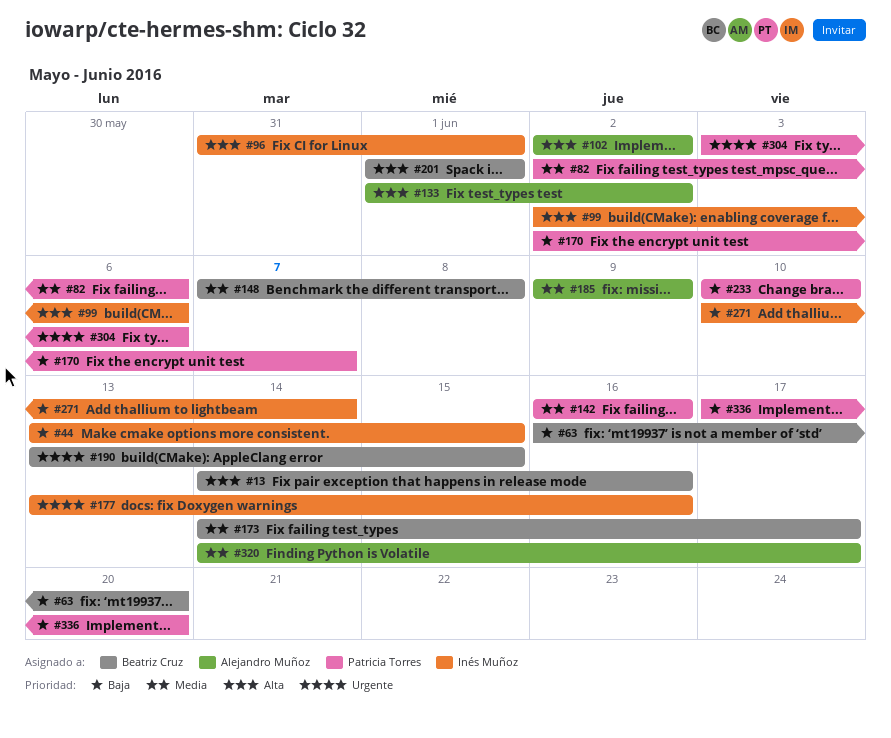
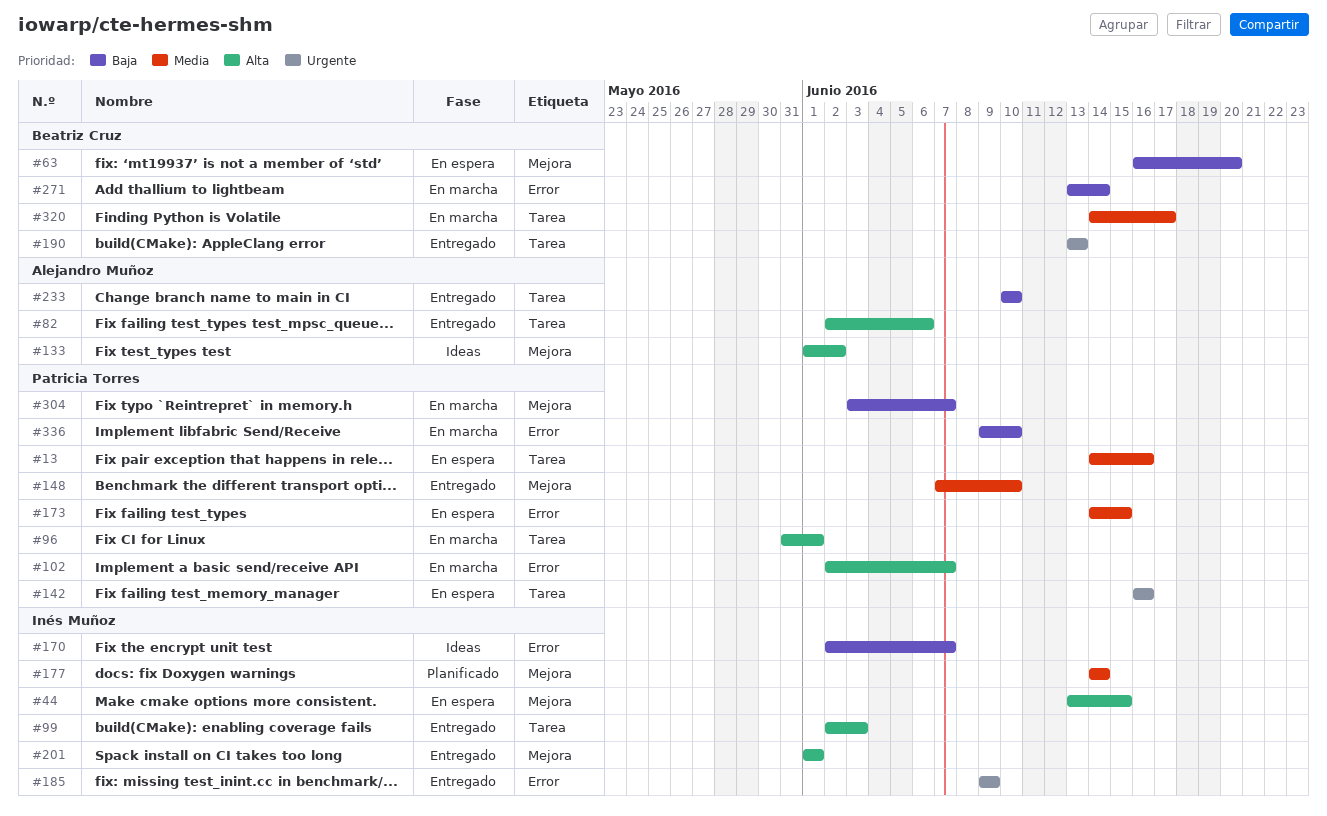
#13, owner: Beatriz Cruz -> Patricia Torres
#13, priority: Alta -> Media
#44, priority: Baja -> Alta
#82, owner: Patricia Torres -> Alejandro Muñoz
#82, priority: Media -> Alta
#96, owner: Inés Muñoz -> Patricia Torres
#99, due: Jun 6 -> Jun 3
#102, owner: Alejandro Muñoz -> Patricia Torres
#102, due: Jun 2 -> Jun 7
#142, priority: Media -> Urgente
#148, owner: Beatriz Cruz -> Patricia Torres
#148, due: Jun 8 -> Jun 10
#170, owner: Patricia Torres -> Inés Muñoz
#173, owner: Beatriz Cruz -> Patricia Torres
#173, due: Jun 17 -> Jun 15
#177, priority: Urgente -> Media
#177, start: Jun 13 -> Jun 14
#177, due: Jun 16 -> Jun 14
#185, owner: Alejandro Muñoz -> Inés Muñoz
#185, priority: Media -> Urgente
#190, due: Jun 15 -> Jun 13
#201, owner: Beatriz Cruz -> Inés Muñoz
#233, owner: Patricia Torres -> Alejandro Muñoz
#271, owner: Inés Muñoz -> Beatriz Cruz
#271, start: Jun 10 -> Jun 13
#304, priority: Urgente -> Baja
#304, due: Jun 6 -> Jun 7
#320, owner: Alejandro Muñoz -> Beatriz Cruz
#336, start: Jun 17 -> Jun 9
#336, due: Jun 20 -> Jun 10

